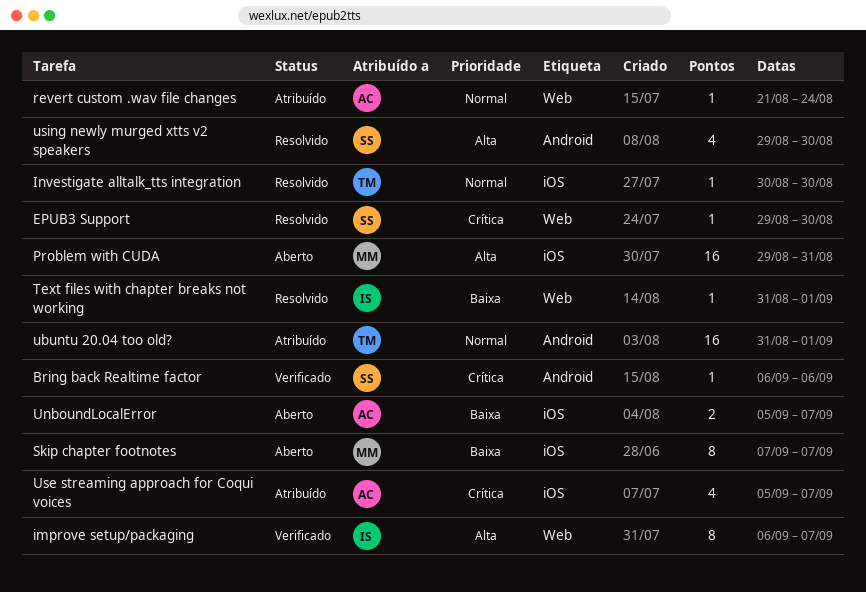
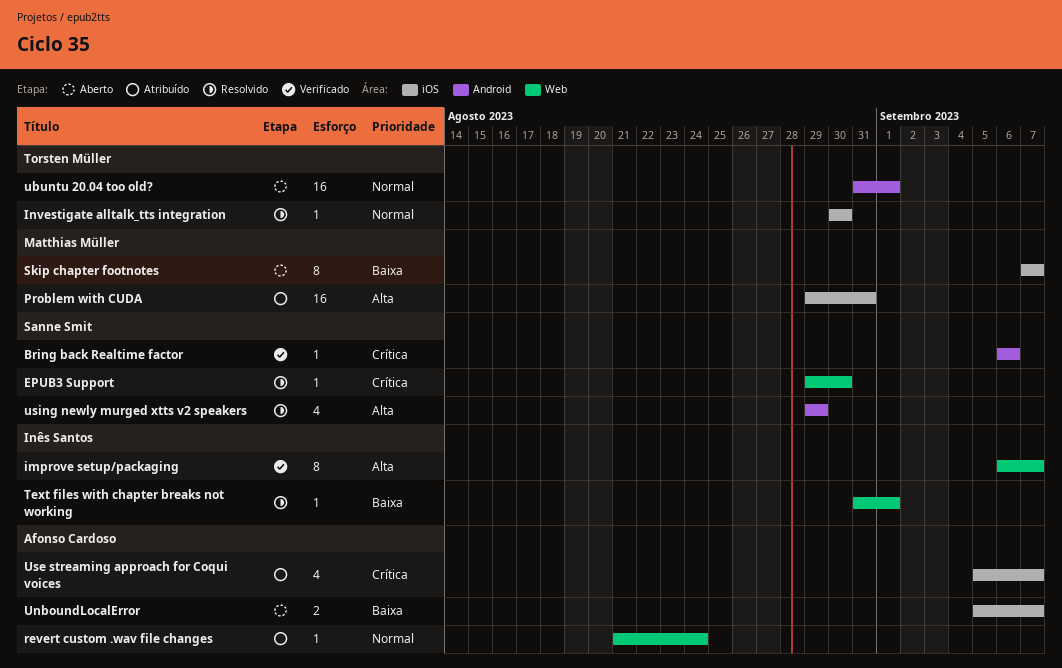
Problem with CUDA, status: Aberto -> Atribuído
ubuntu 20.04 too old?, status: Atribuído -> Aberto
using newly murged xtts v2 speakers, due: Aug 30 -> Aug 29

